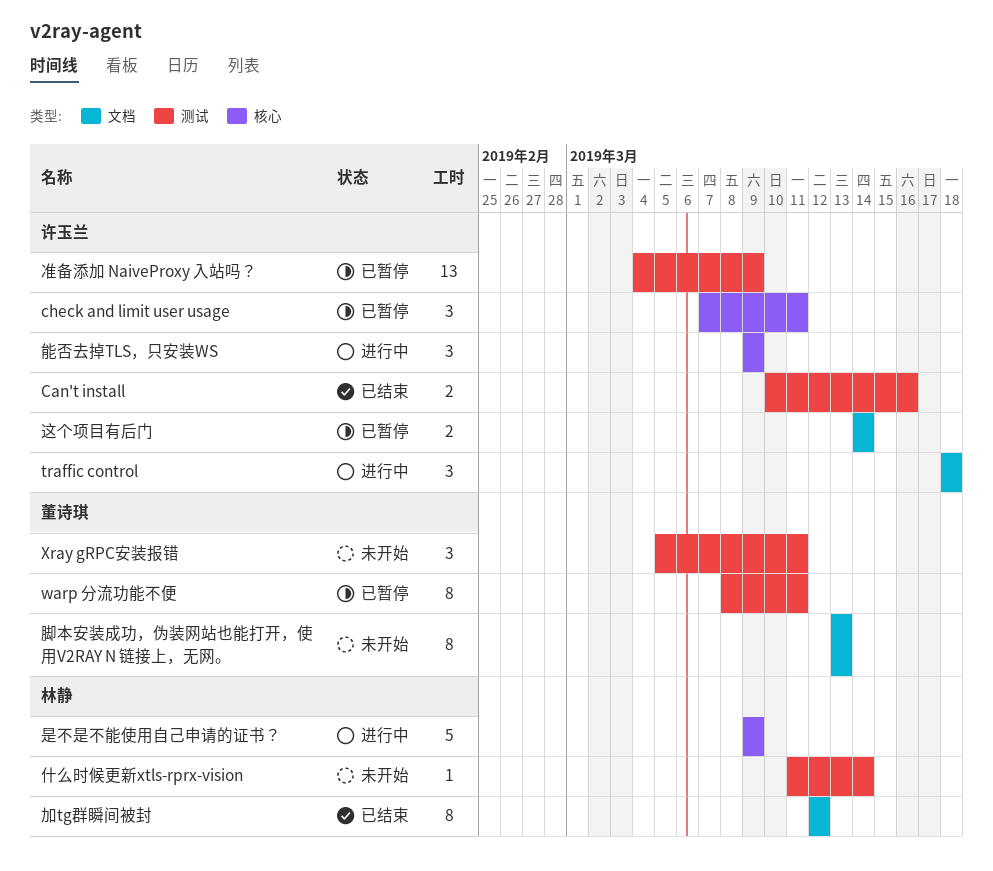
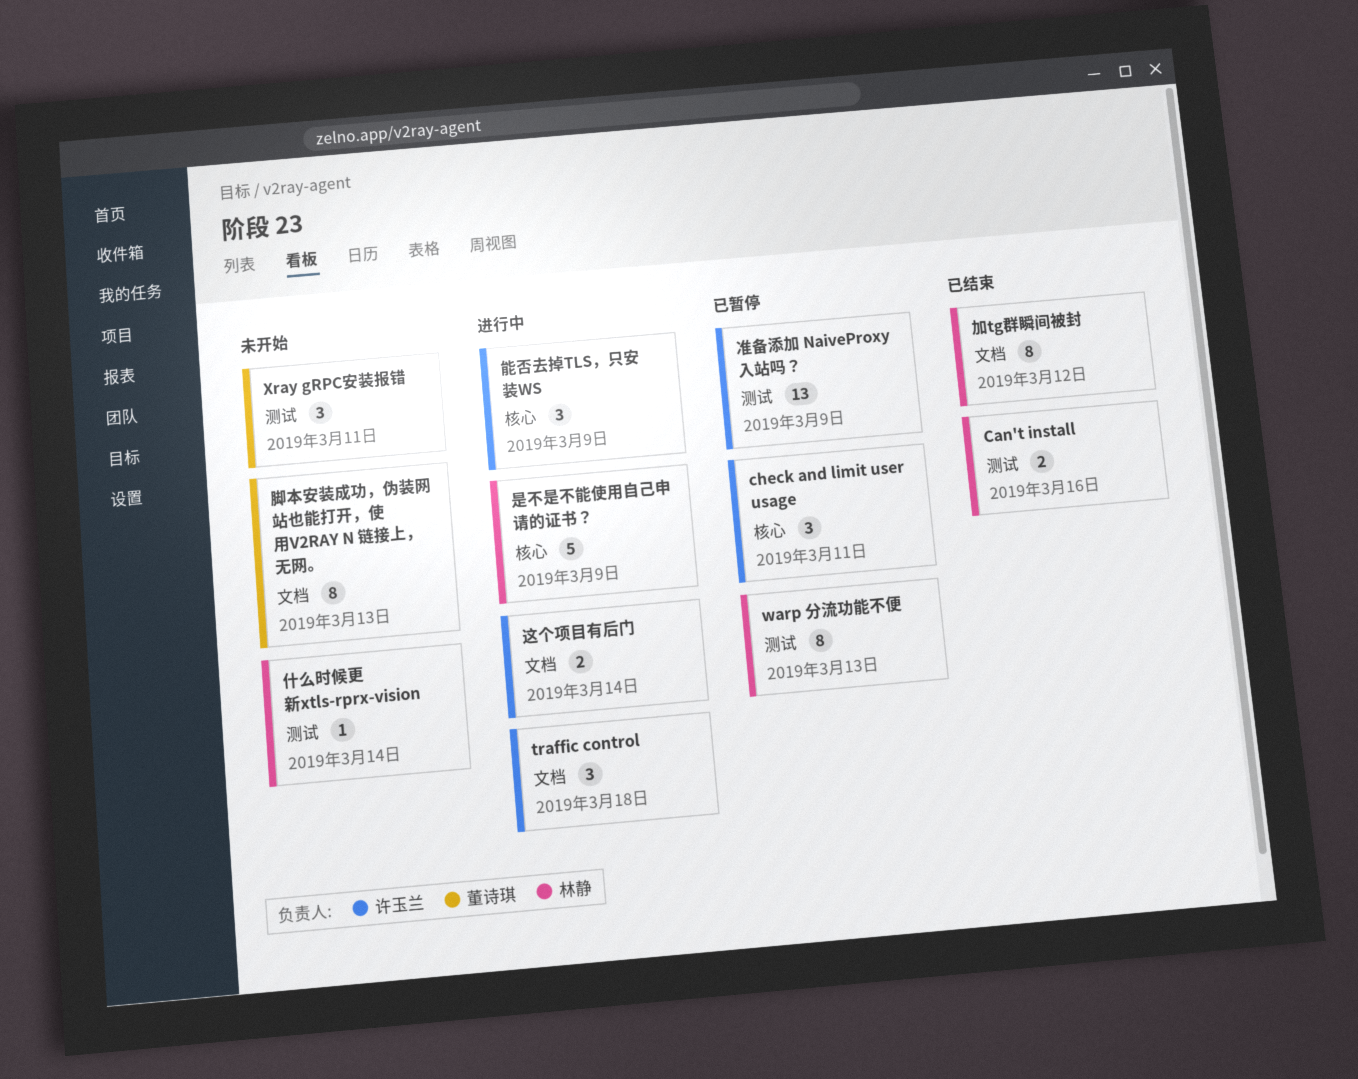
Can't install, owner: 许玉兰 -> 林静
warp 分流功能不便, owner: 董诗琪 -> 林静
warp 分流功能不便, due: Mar 11 -> Mar 13
这个项目有后门, status: 已暂停 -> 进行中

